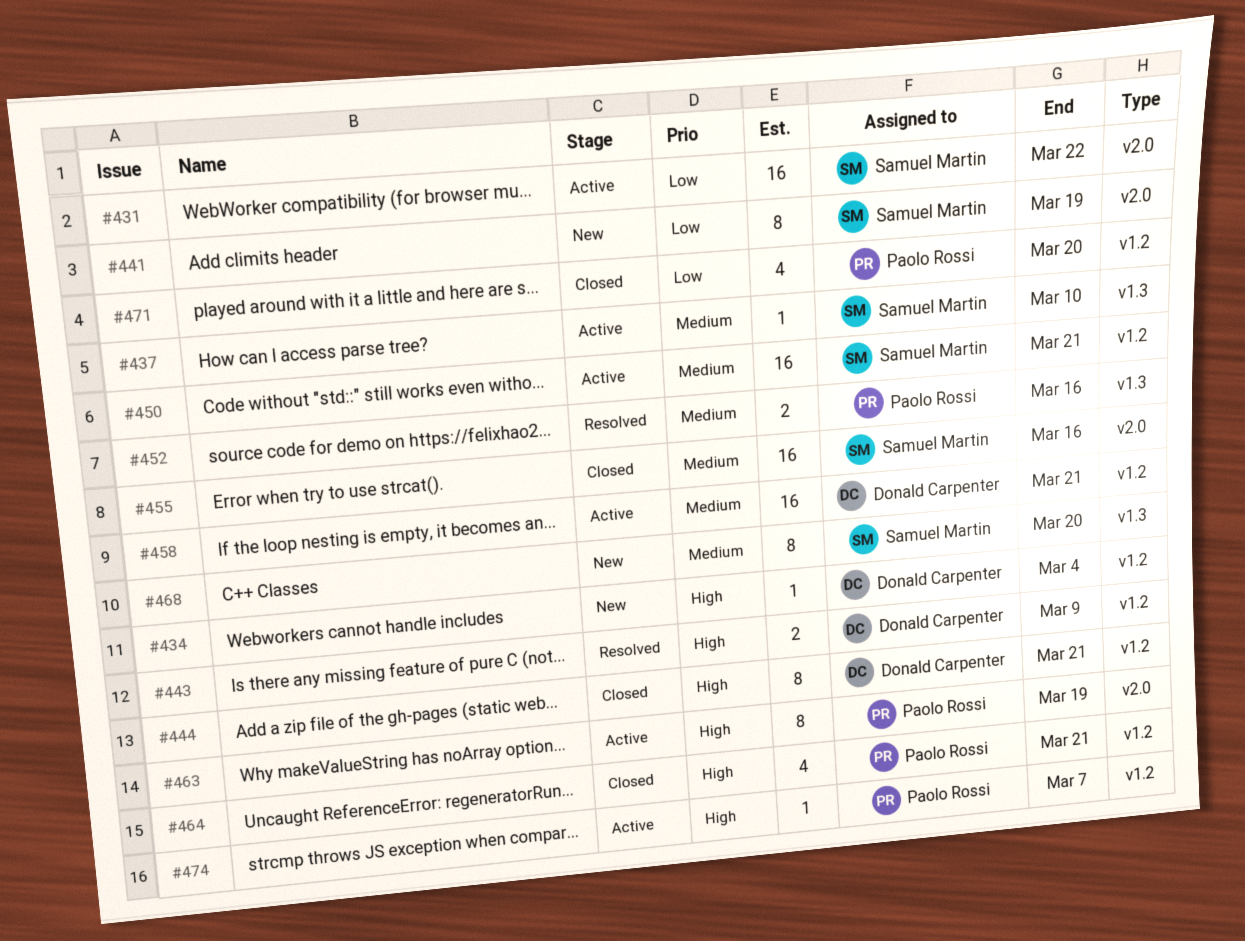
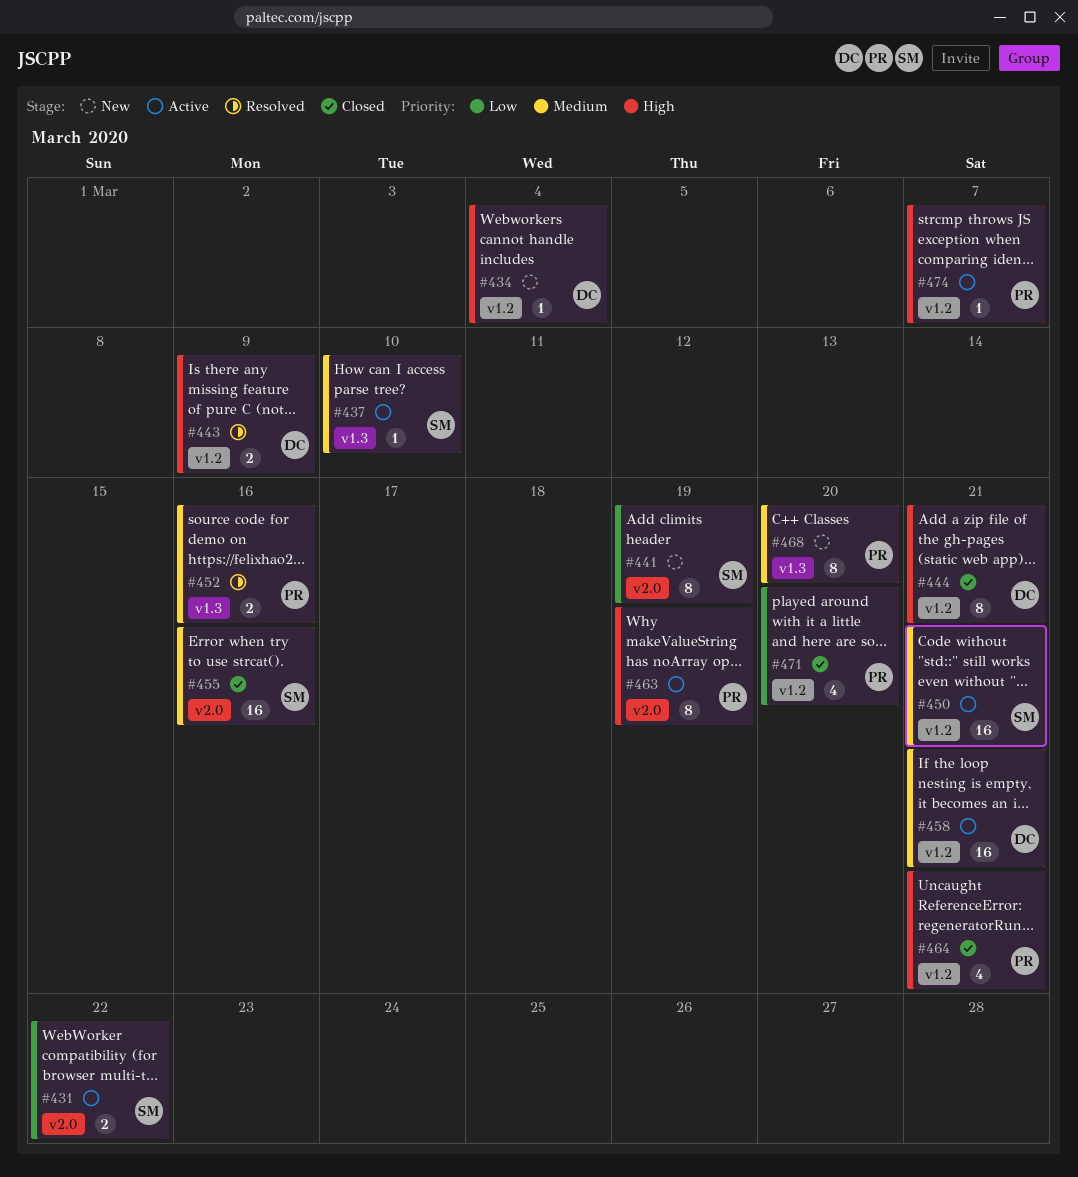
#431, estimate: 16 -> 2
#468, owner: Samuel Martin -> Paolo Rossi

